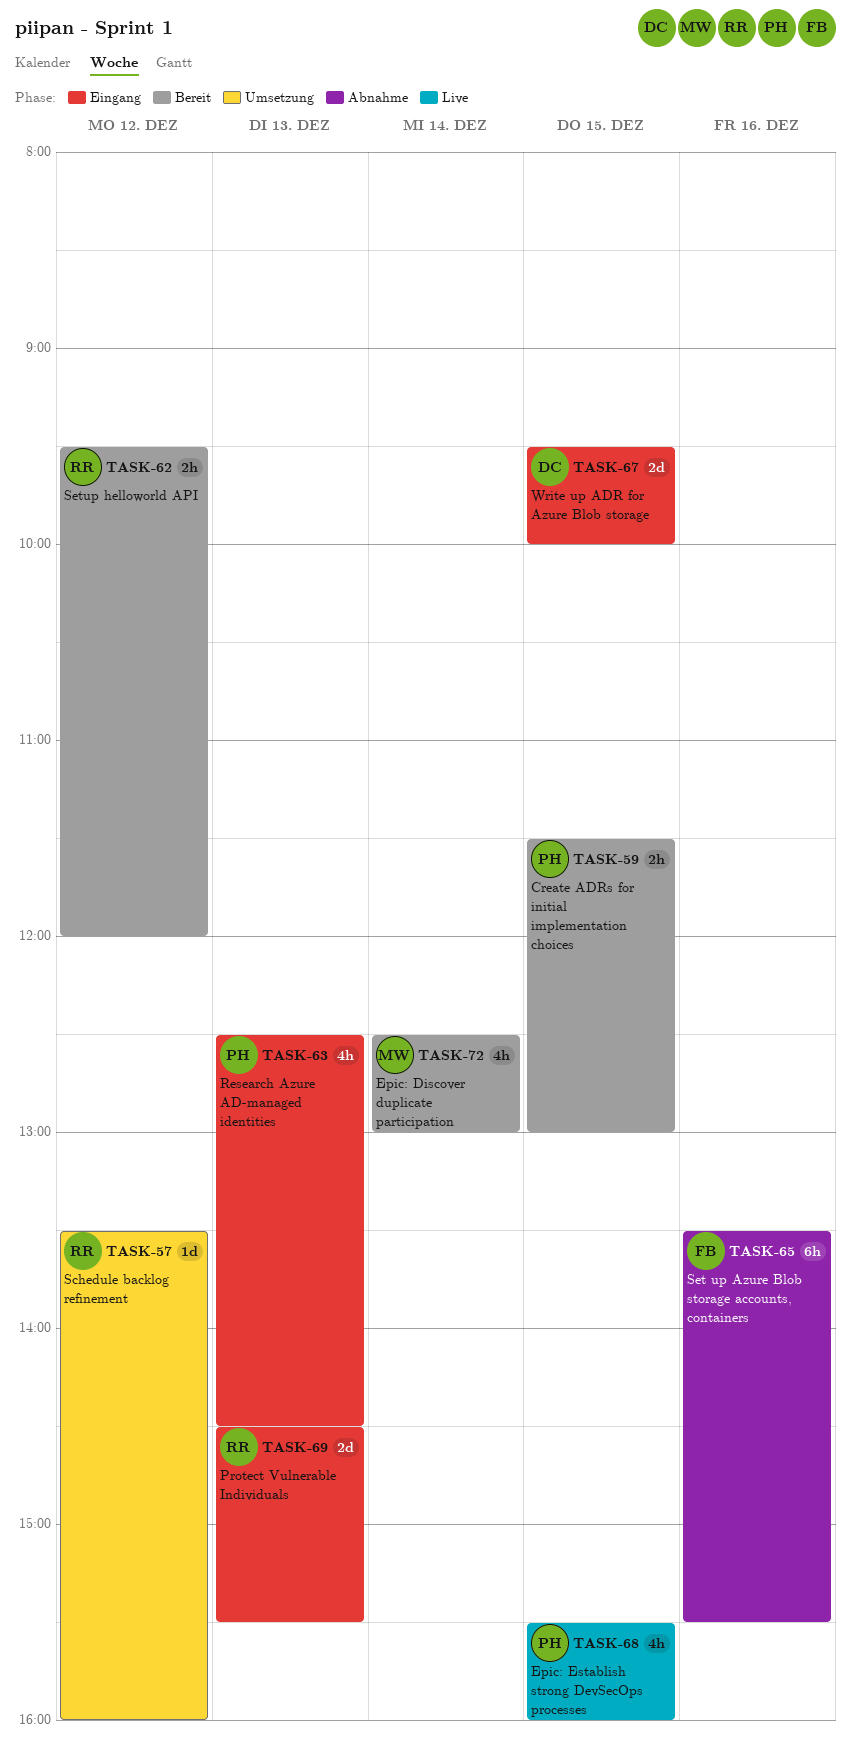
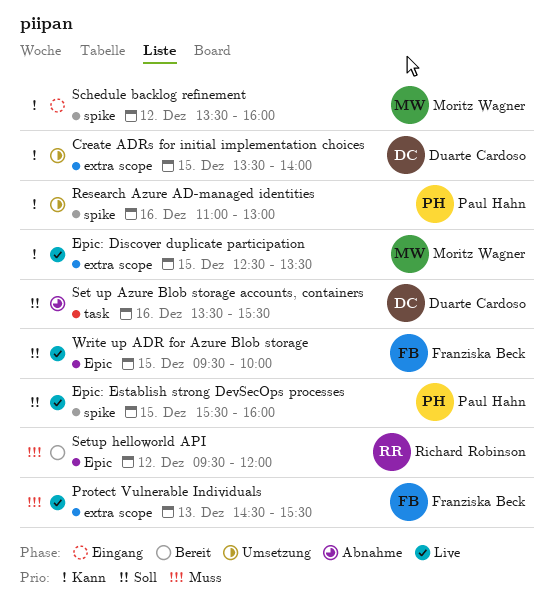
Create ADRs for initial implementation choices, status: Bereit -> Umsetzung
Create ADRs for initial implementation choices, owner: Paul Hahn -> Duarte Cardoso
Create ADRs for initial implementation choices, begins: 11:30 -> 13:30
Create ADRs for initial implementation choices, ends: 13:00 -> 14:00
Epic: Discover duplicate participation, status: Bereit -> Live
Epic: Discover duplicate participation, day: Dec 14 -> Dec 15
Epic: Discover duplicate participation, ends: 13:00 -> 13:30
Protect Vulnerable Individuals, status: Eingang -> Live
Protect Vulnerable Individuals, owner: Richard Robinson -> Franziska Beck
Research Azure AD-managed identities, status: Eingang -> Umsetzung
Research Azure AD-managed identities, day: Dec 13 -> Dec 16
Research Azure AD-managed identities, begins: 12:30 -> 11:00
Research Azure AD-managed identities, ends: 14:30 -> 13:00
Schedule backlog refinement, status: Umsetzung -> Eingang
Schedule backlog refinement, owner: Richard Robinson -> Moritz Wagner
Set up Azure Blob storage accounts, containers, owner: Franziska Beck -> Duarte Cardoso
Write up ADR for Azure Blob storage, status: Eingang -> Live
Write up ADR for Azure Blob storage, owner: Duarte Cardoso -> Franziska Beck

